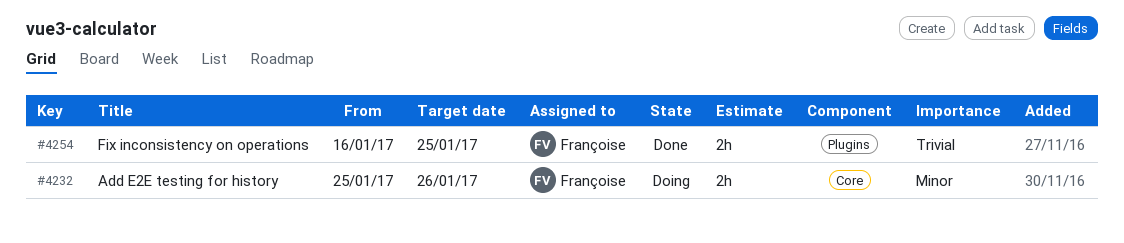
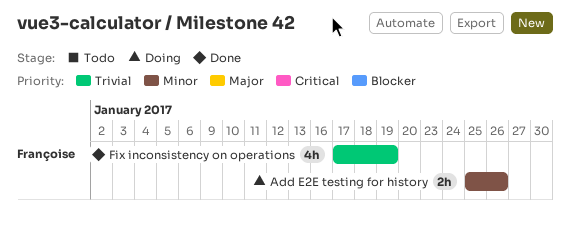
Fix inconsistency on operations, estimate: 2h -> 4h
Fix inconsistency on operations, start: Jan 16 -> Jan 17
Fix inconsistency on operations, due: Jan 25 -> Jan 19

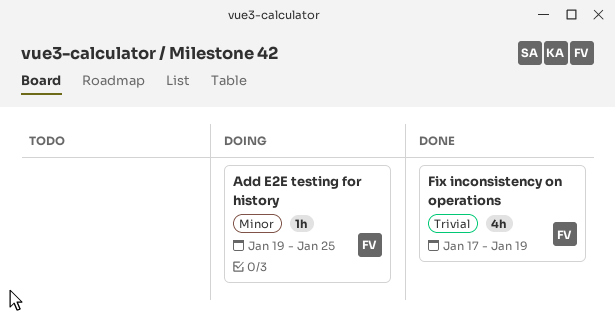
Add E2E testing for history, estimate: 2h -> 1h
Add E2E testing for history, start: Jan 25 -> Jan 19
Add E2E testing for history, due: Jan 26 -> Jan 25

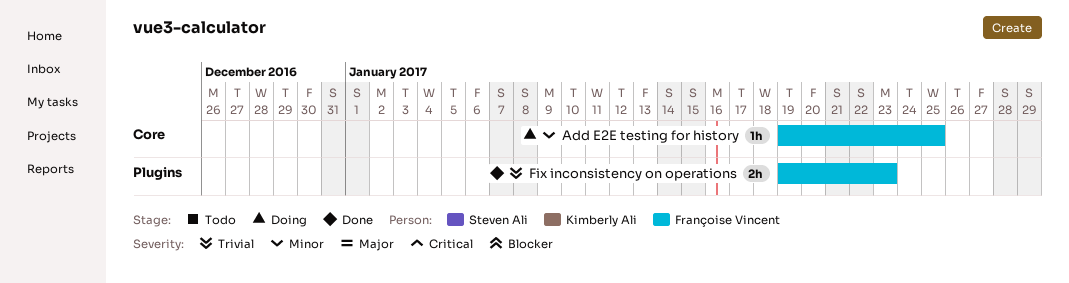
Fix inconsistency on operations, estimate: 4h -> 2h
Fix inconsistency on operations, start: Jan 17 -> Jan 19
Fix inconsistency on operations, due: Jan 19 -> Jan 23

